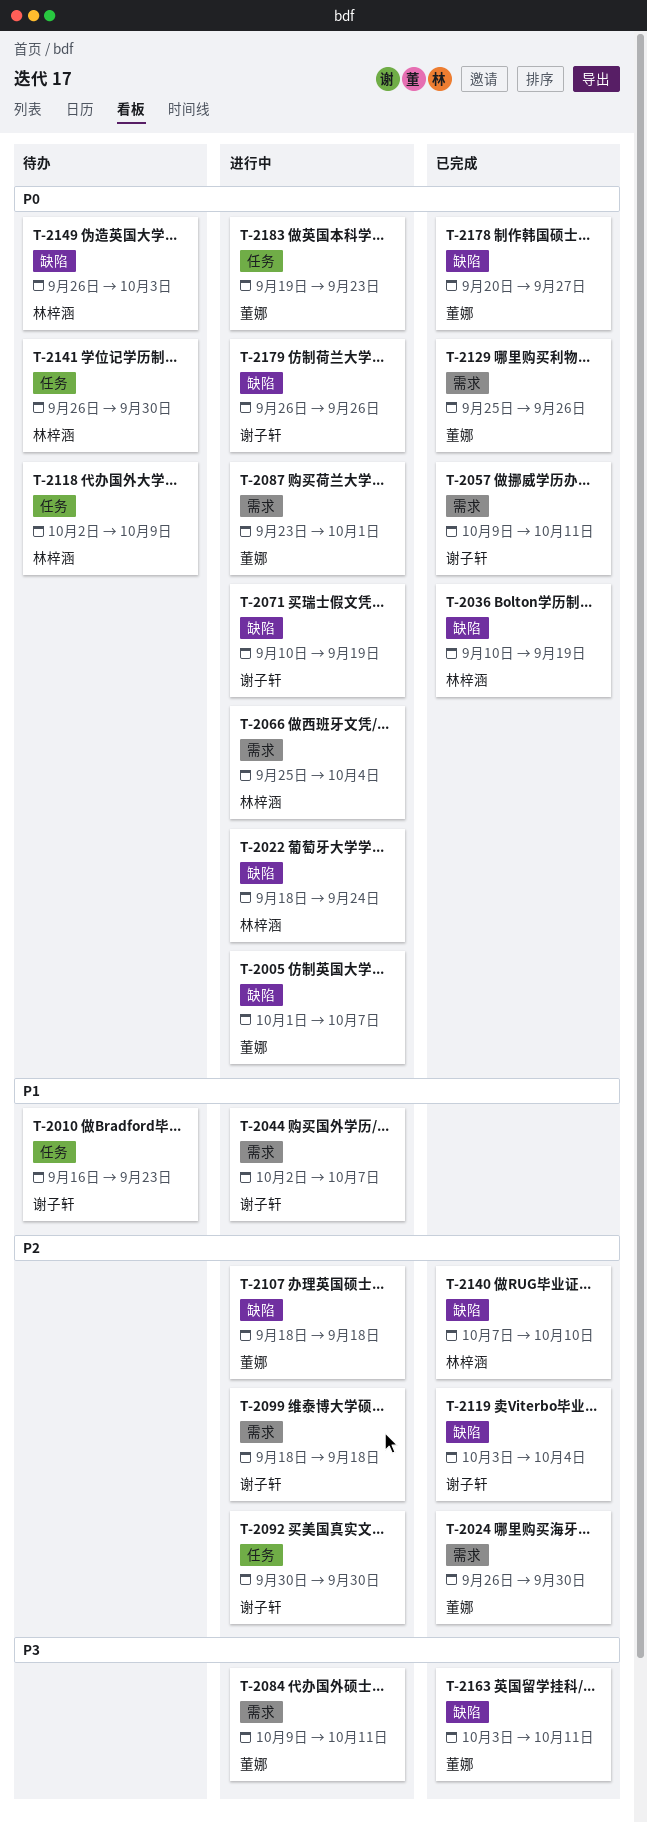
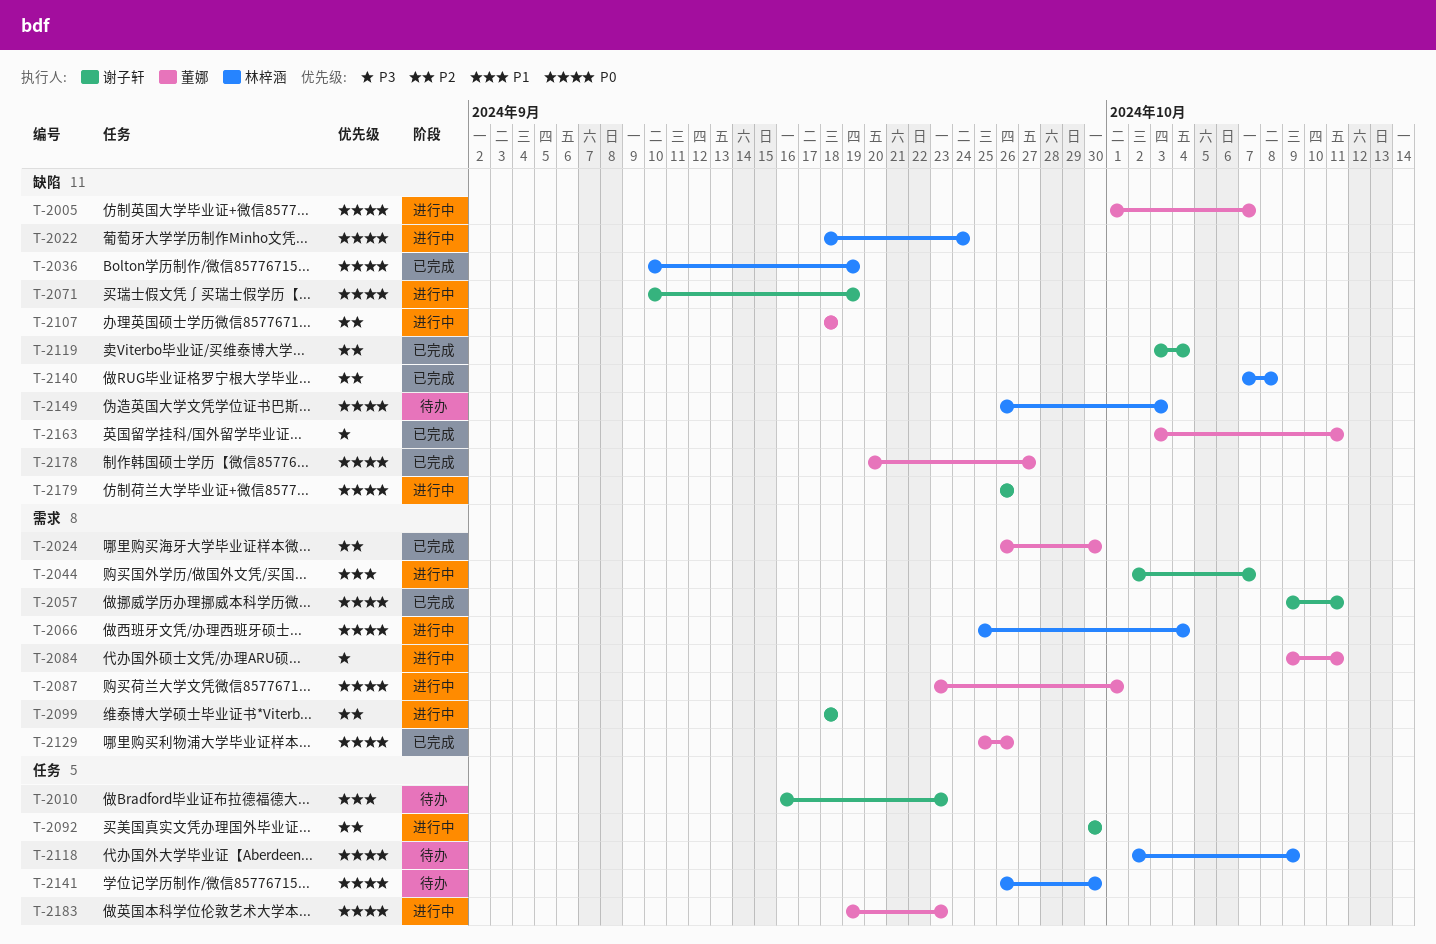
T-2140, due: Oct 10 -> Oct 8

